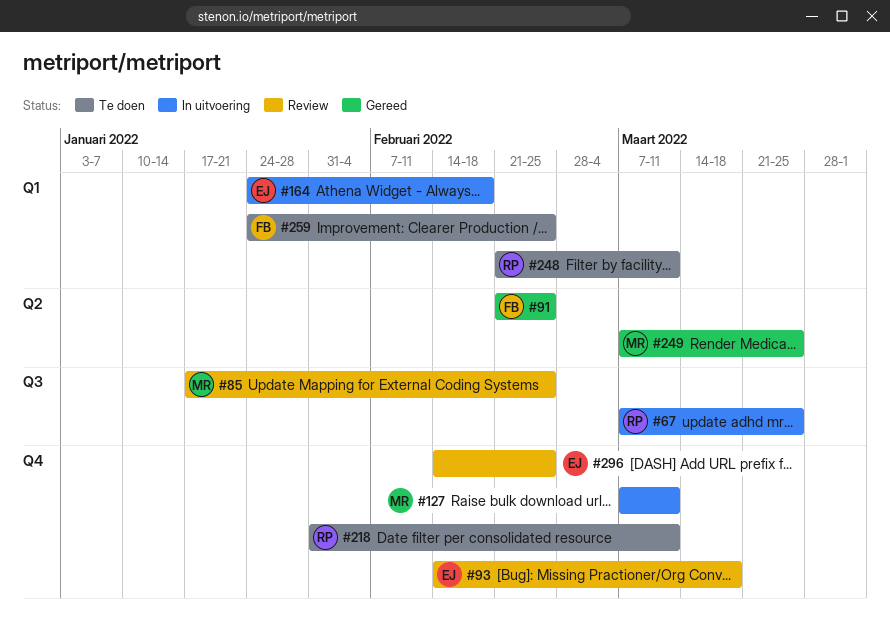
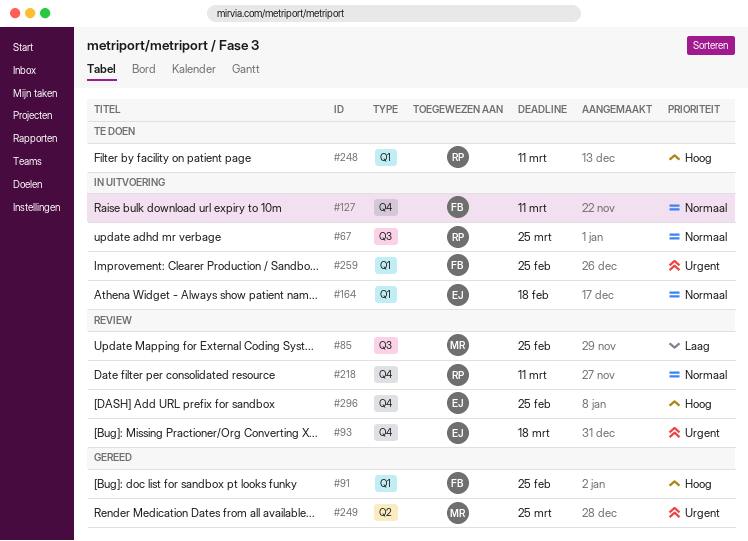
#91, label: Q2 -> Q1
#127, owner: MR -> FB
#218, status: Te doen -> Review
#259, status: Te doen -> In uitvoering

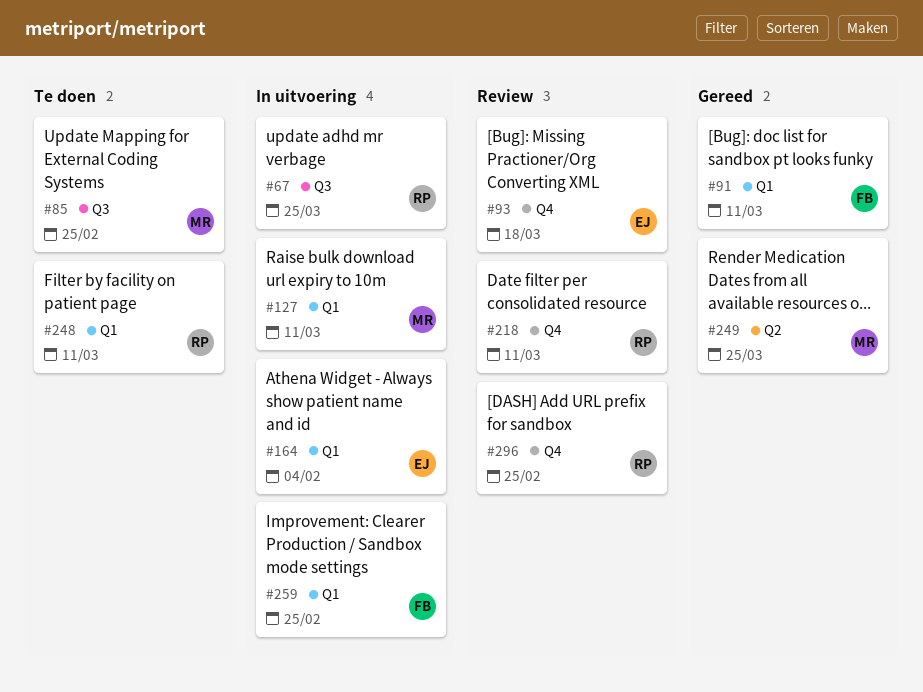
#85, status: Review -> Te doen
#91, due: Feb 25 -> Mar 11
#127, owner: FB -> MR
#127, label: Q4 -> Q1
#164, due: Feb 18 -> Feb 4
#296, owner: EJ -> RP

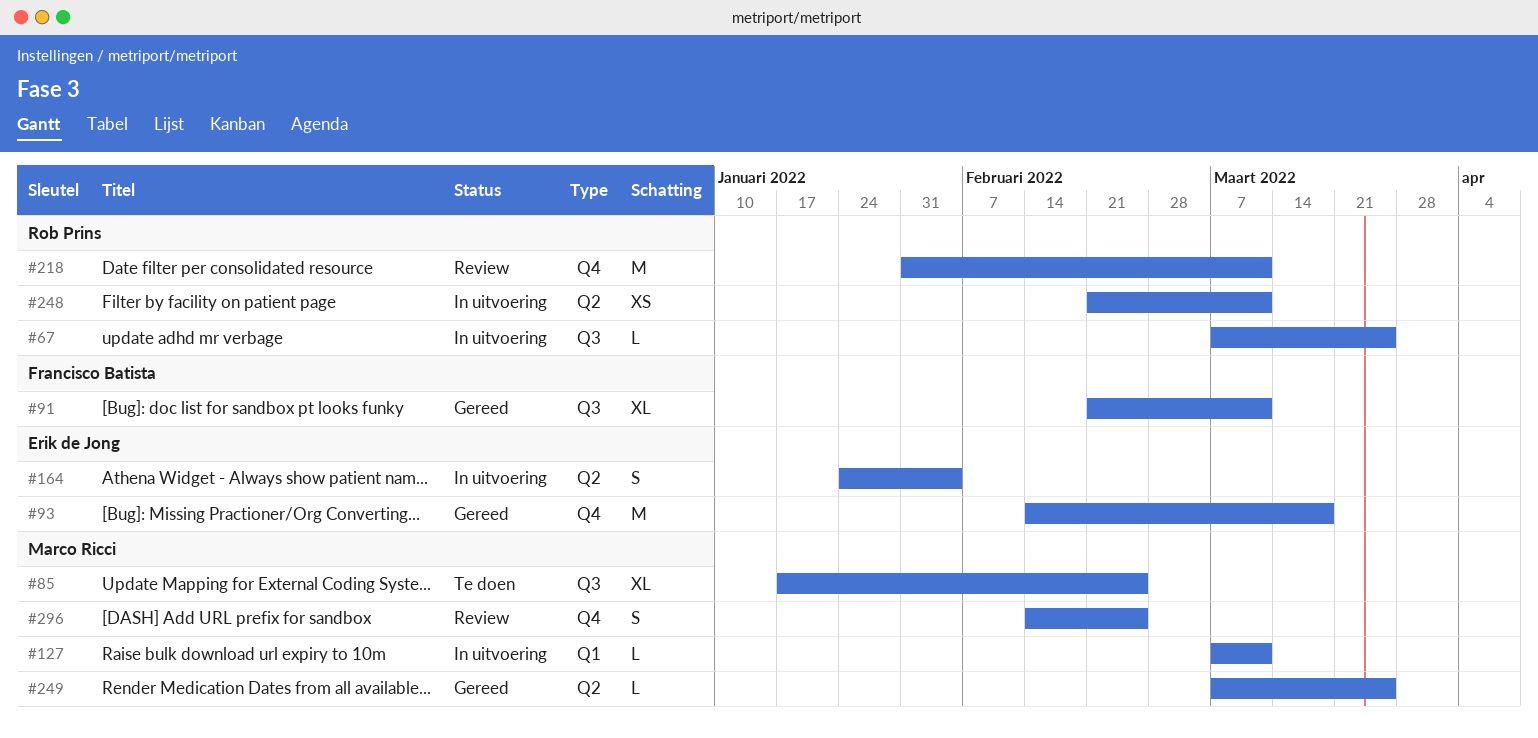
#91, label: Q1 -> Q3
#93, status: Review -> Gereed
#164, label: Q1 -> Q2
#248, status: Te doen -> In uitvoering
#248, label: Q1 -> Q2
#259: present -> none
#296, owner: Rob Prins -> Marco Ricci

